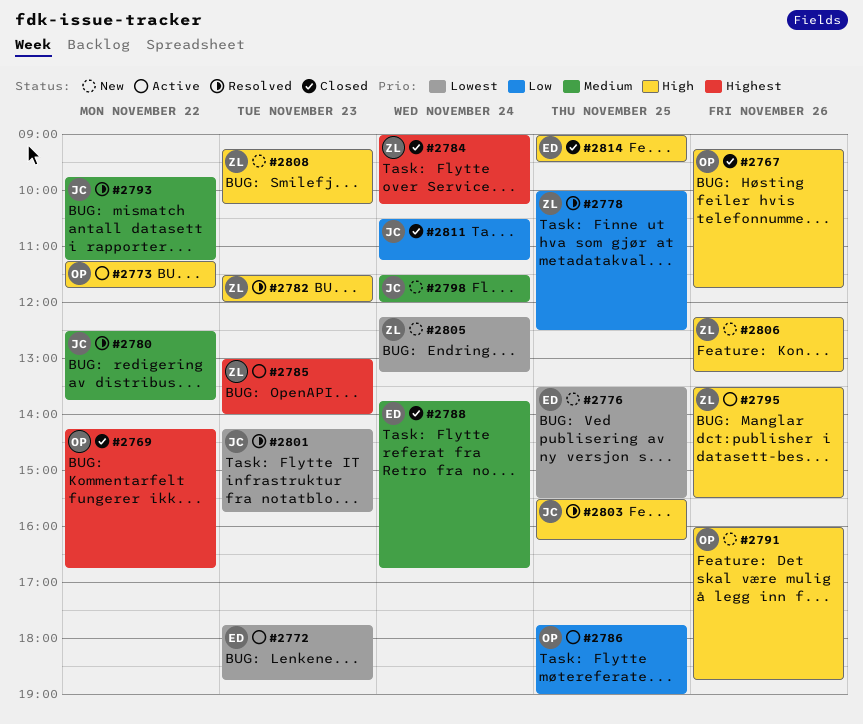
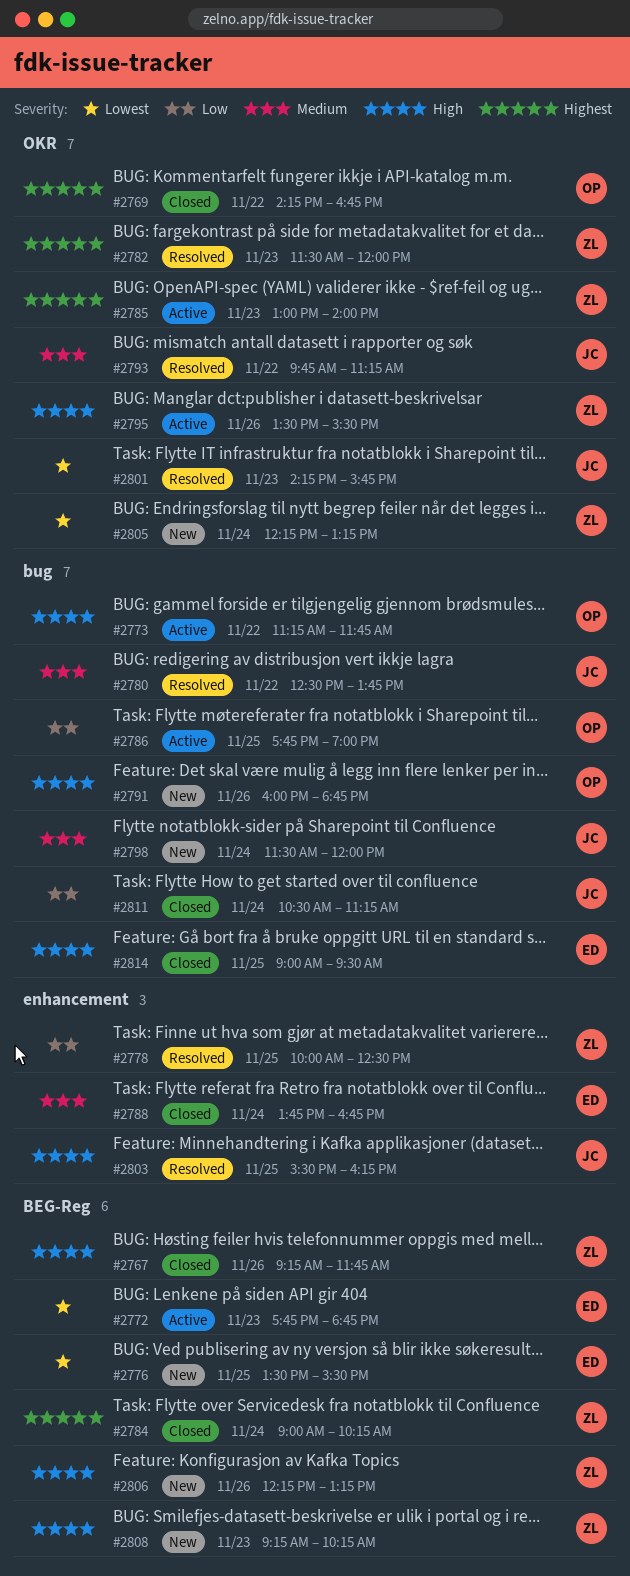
#2767, owner: OP -> ZL
#2782, priority: High -> Highest

